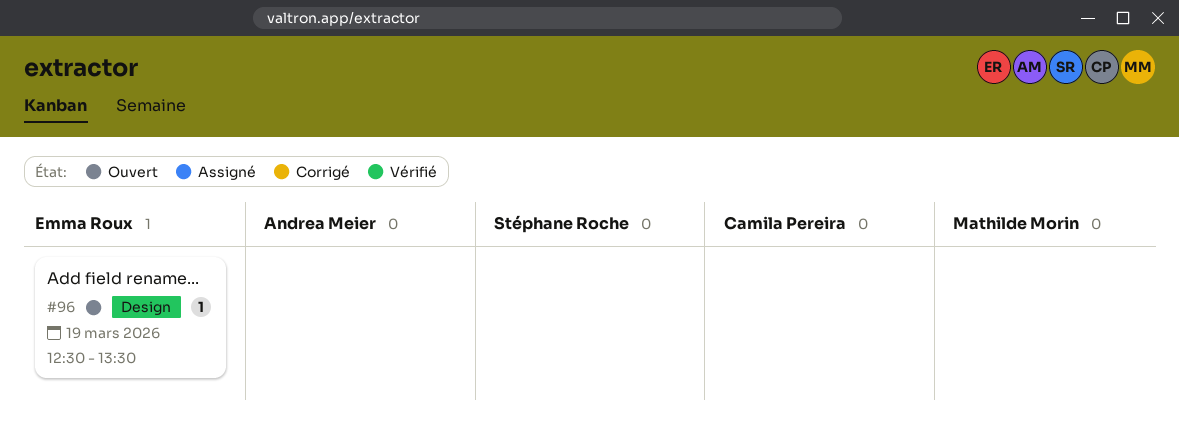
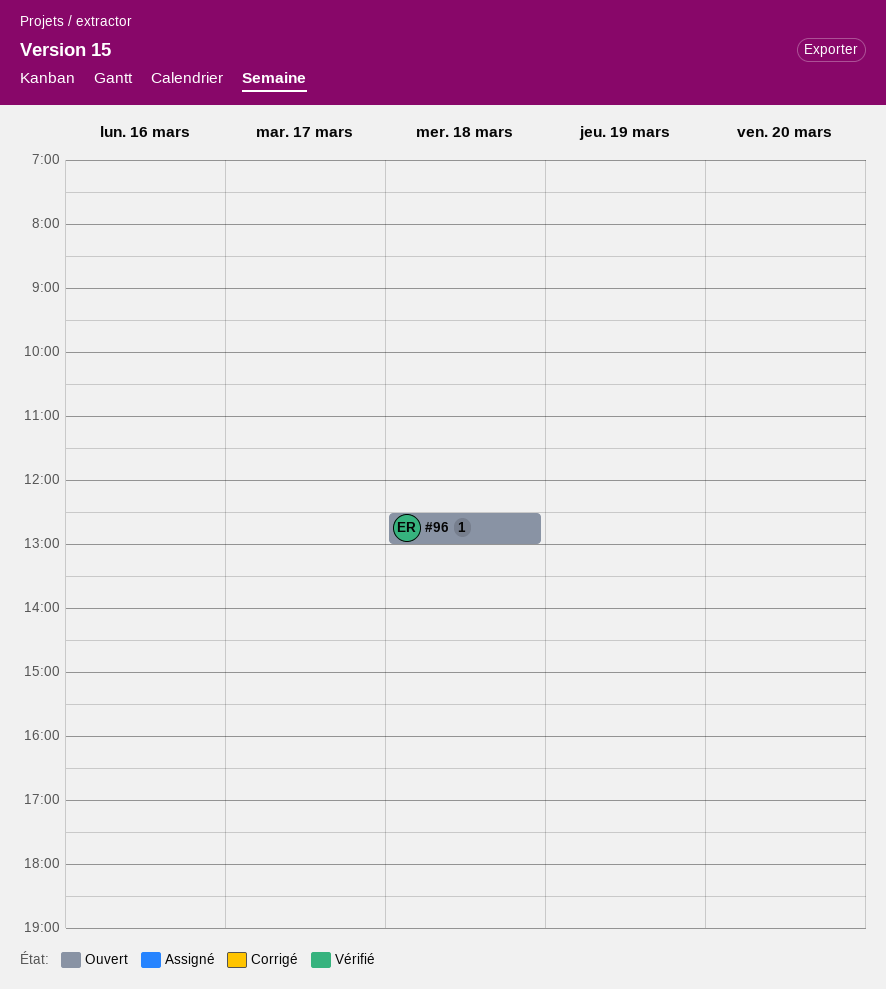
#96, day: Mar 19 -> Mar 18
#96, ends: 13:30 -> 13:00

